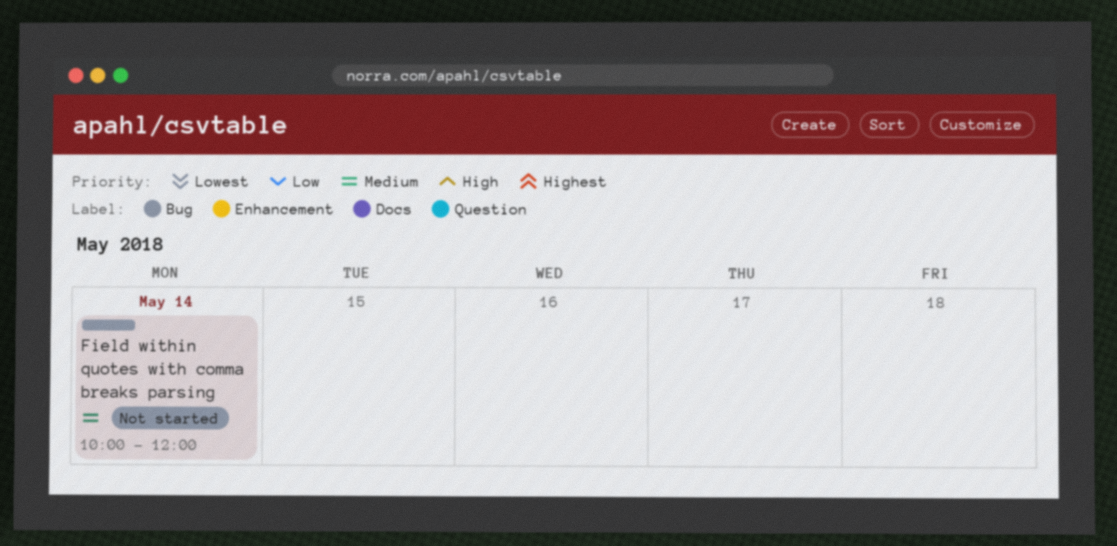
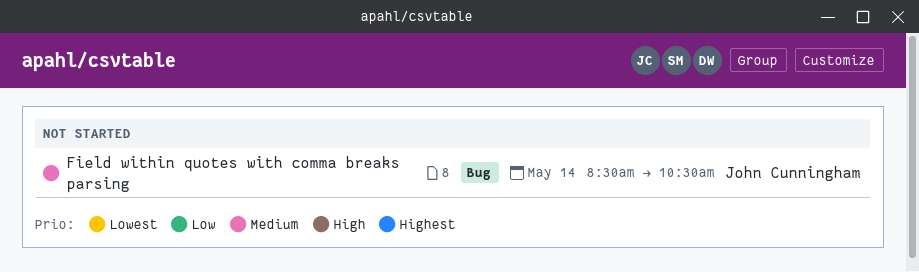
Field within quotes with comma breaks parsing, begins: 10:00 -> 08:30
Field within quotes with comma breaks parsing, ends: 12:00 -> 10:30

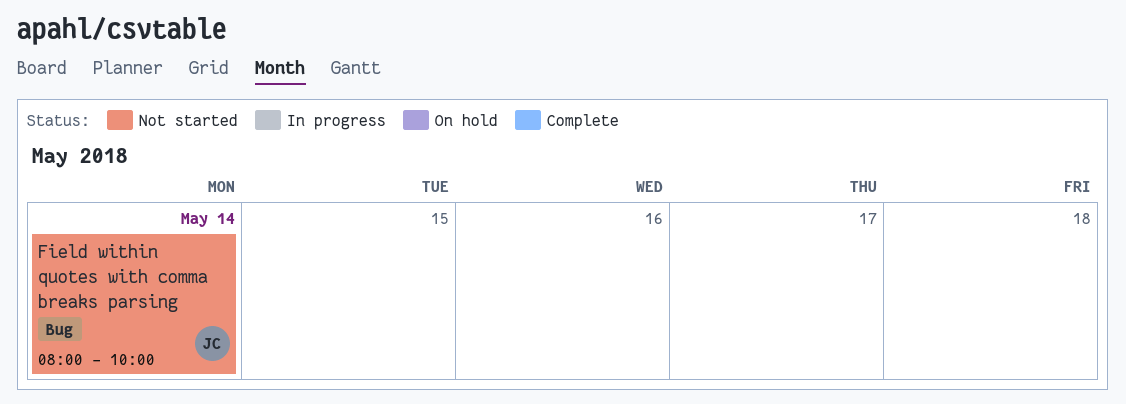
Field within quotes with comma breaks parsing, begins: 08:30 -> 08:00
Field within quotes with comma breaks parsing, ends: 10:30 -> 10:00

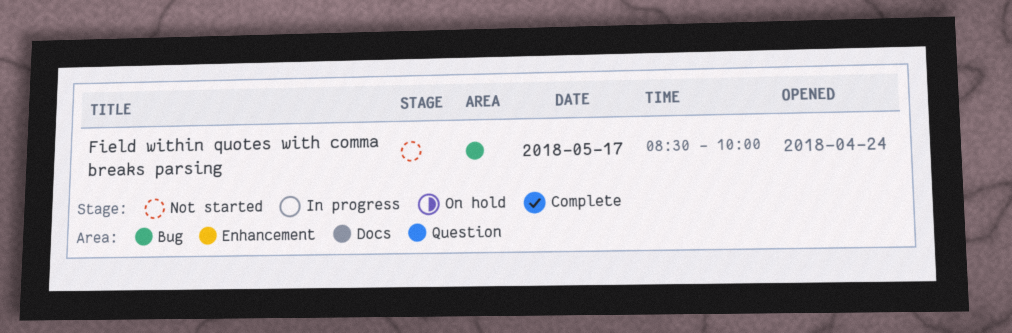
Field within quotes with comma breaks parsing, day: May 14 -> May 17
Field within quotes with comma breaks parsing, begins: 08:00 -> 08:30

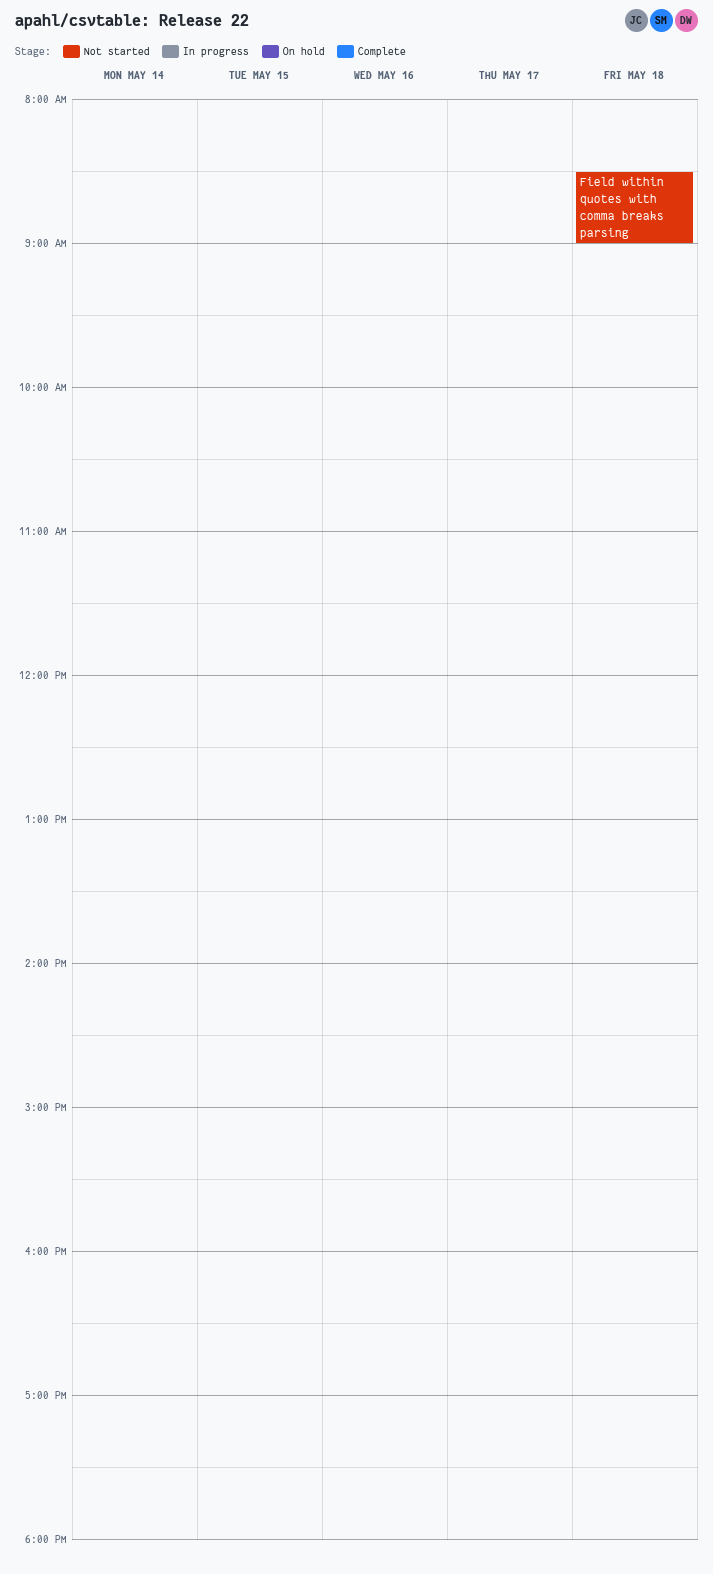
Field within quotes with comma breaks parsing, day: May 17 -> May 18
Field within quotes with comma breaks parsing, ends: 10:00 -> 09:00

